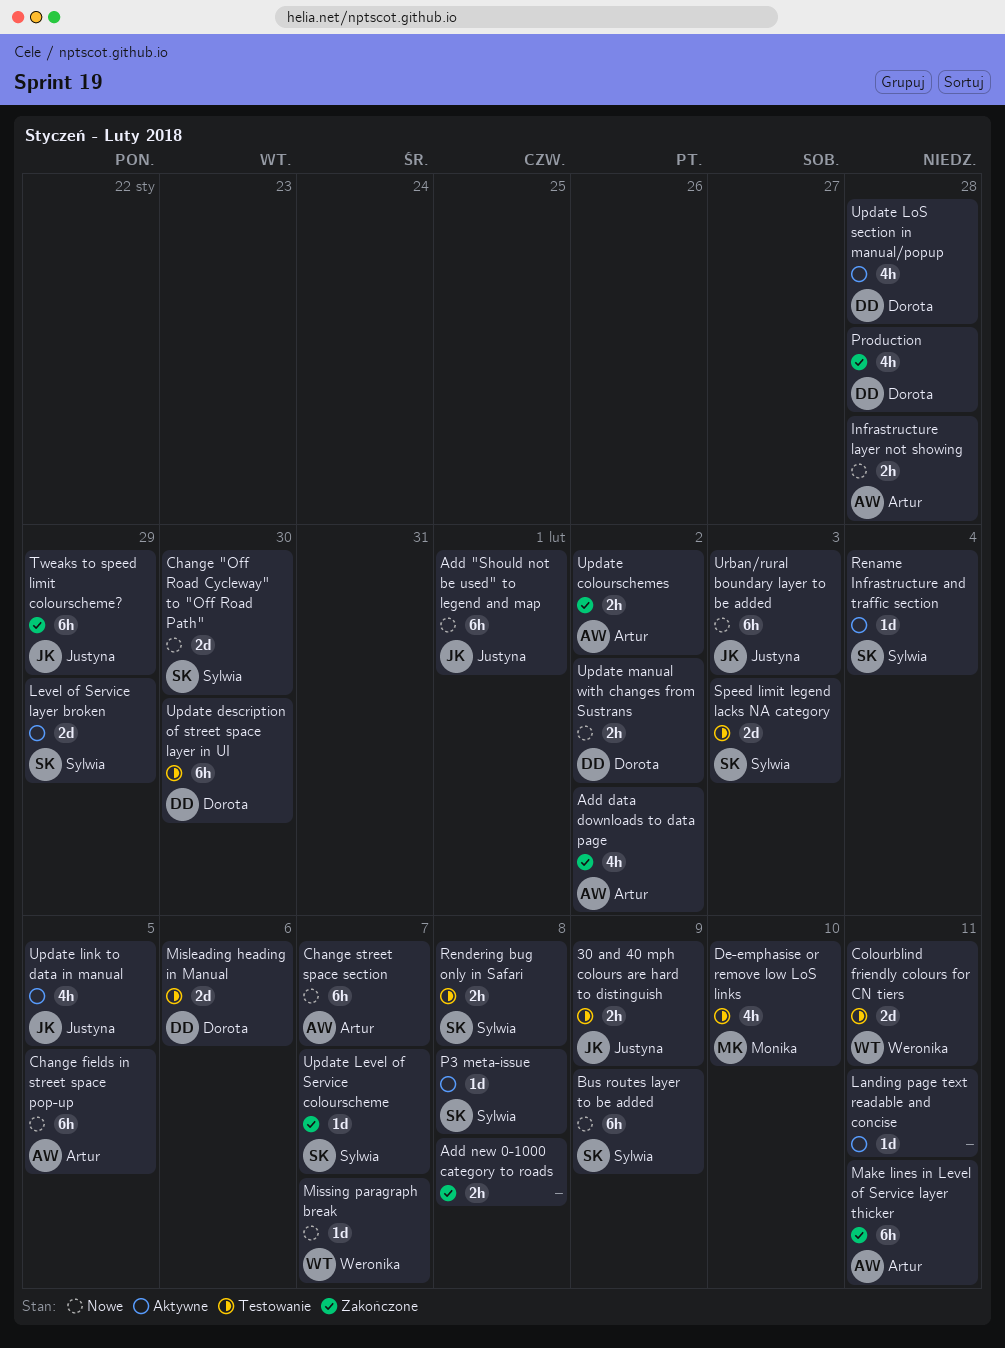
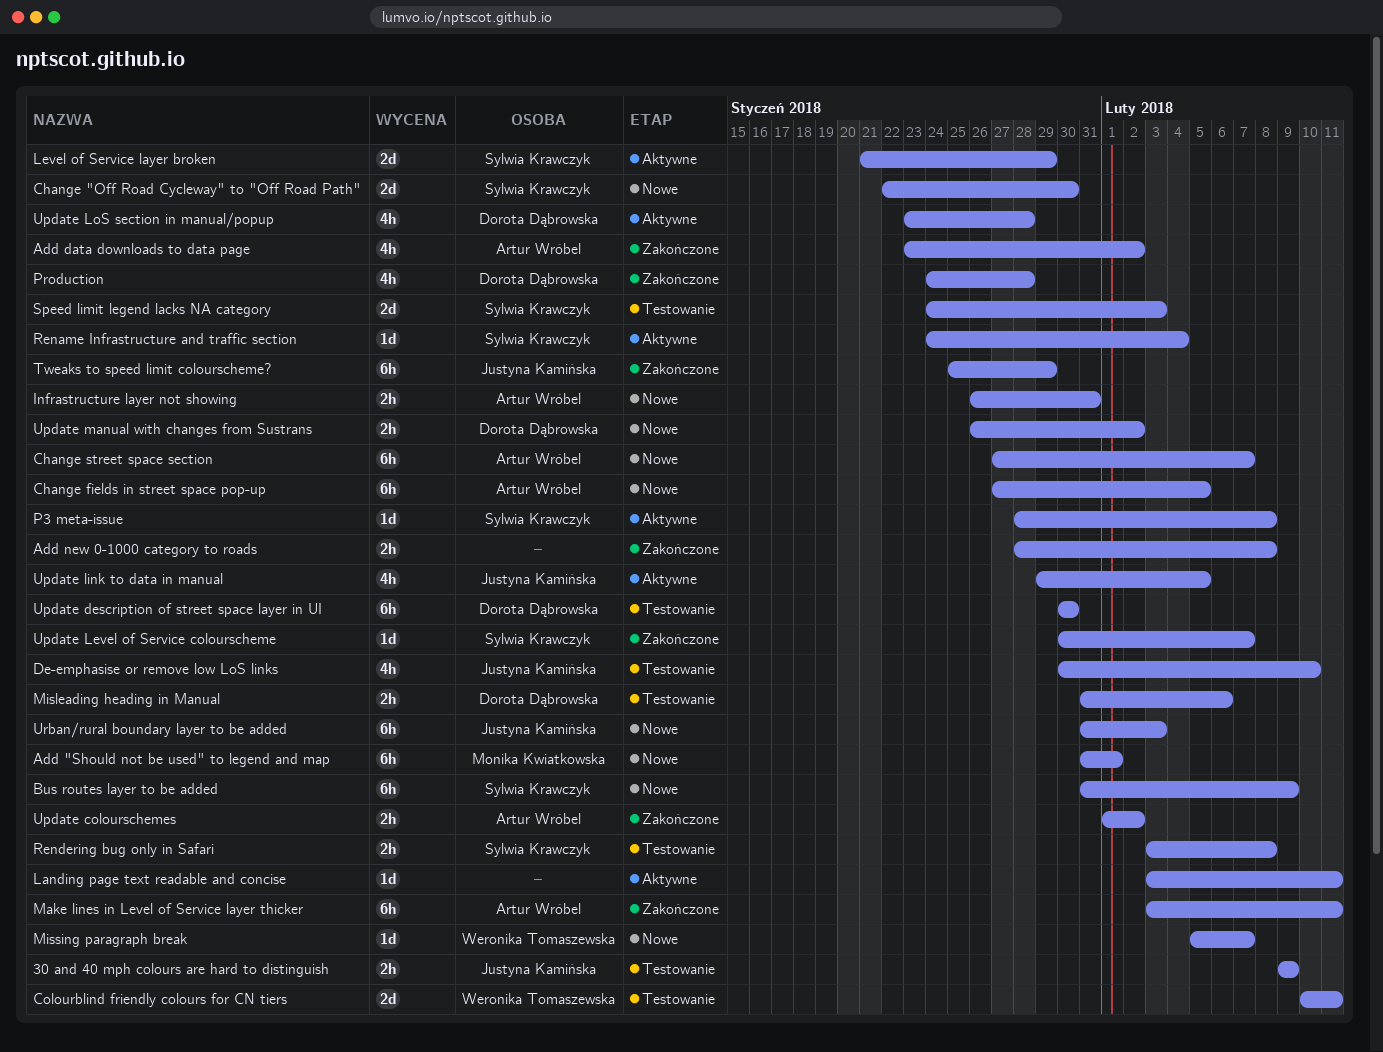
Add "Should not be used" to legend and map, owner: Justyna Kamińska -> Monika Kwiatkowska
De-emphasise or remove low LoS links, owner: Monika Kwiatkowska -> Justyna Kamińska
Infrastructure layer not showing, due: Jan 28 -> Jan 31
Misleading heading in Manual, estimate: 2d -> 2h

